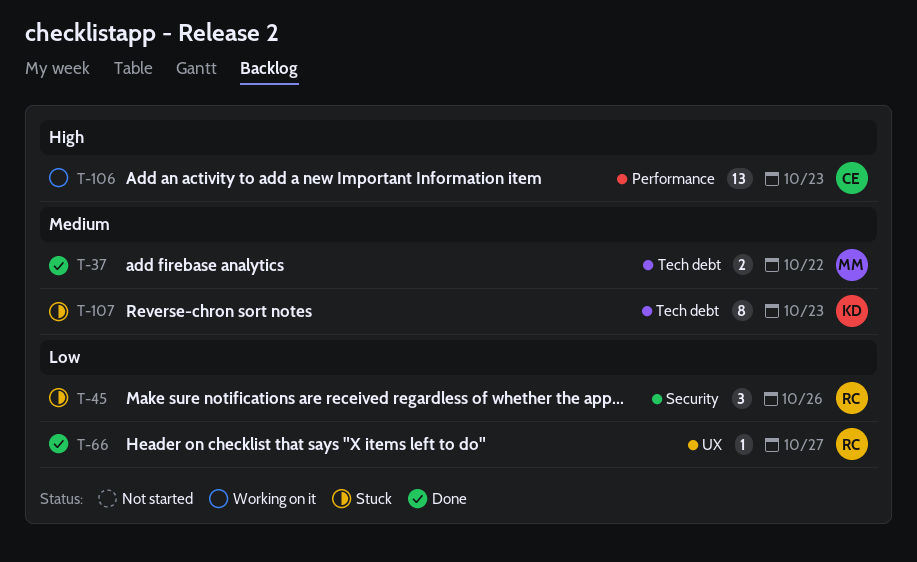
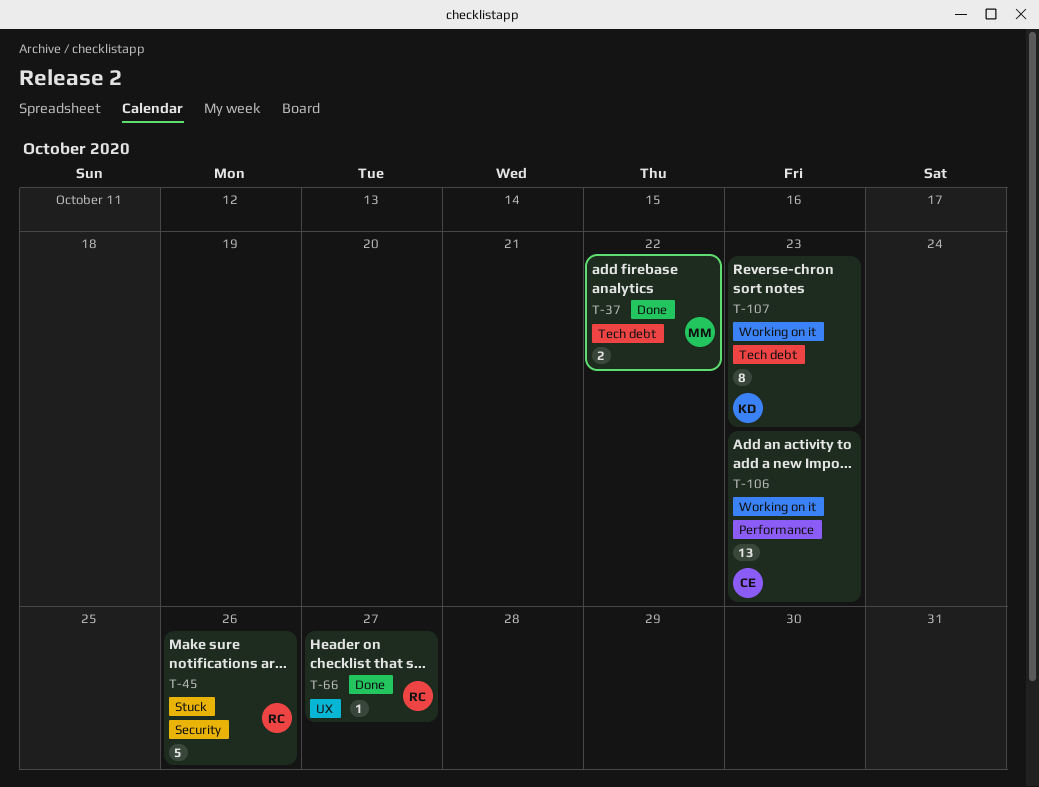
T-45, estimate: 3 -> 5
T-107, status: Stuck -> Working on it

